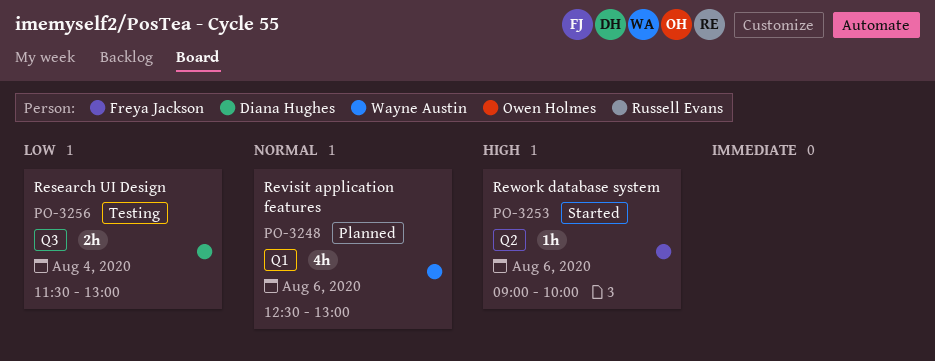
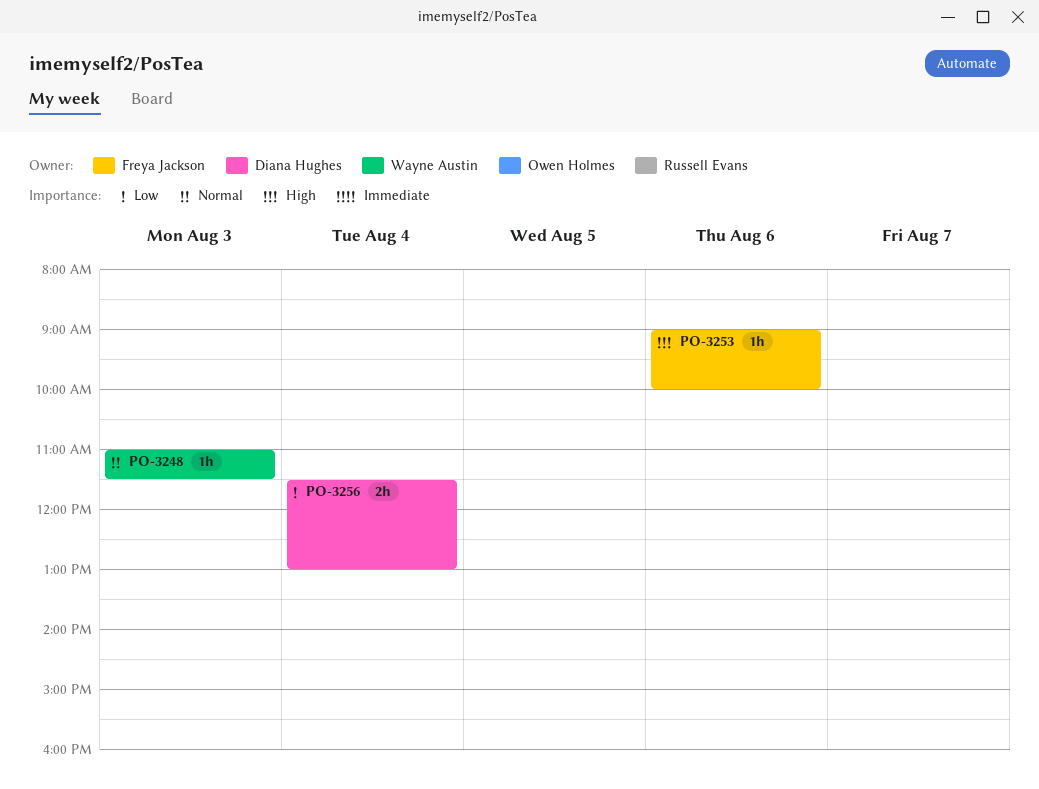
PO-3248, estimate: 4h -> 1h
PO-3248, day: Aug 6 -> Aug 3
PO-3248, begins: 12:30 -> 11:00
PO-3248, ends: 13:00 -> 11:30

